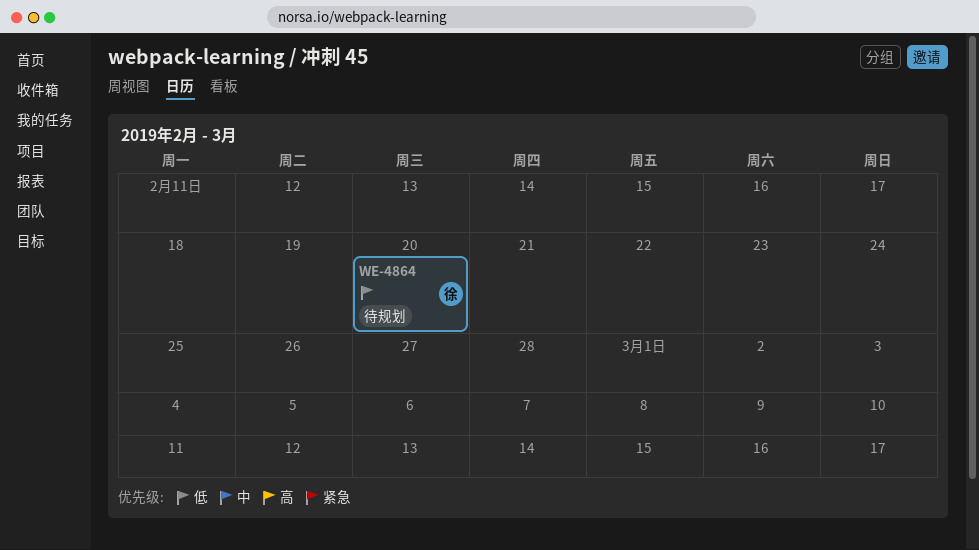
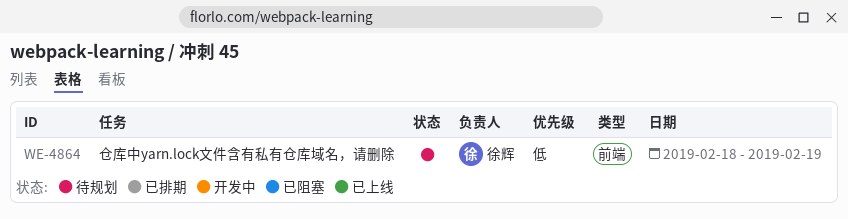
WE-4864, due: Feb 20 -> Feb 19

